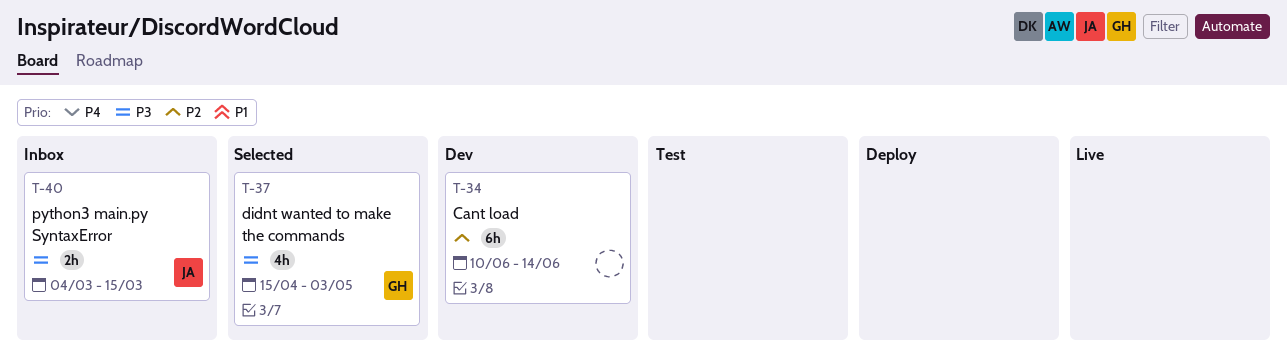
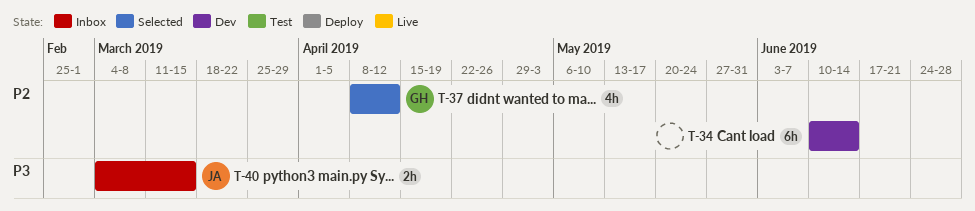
T-37, priority: P3 -> P2
T-37, start: Apr 15 -> Apr 8
T-37, due: May 3 -> Apr 12

